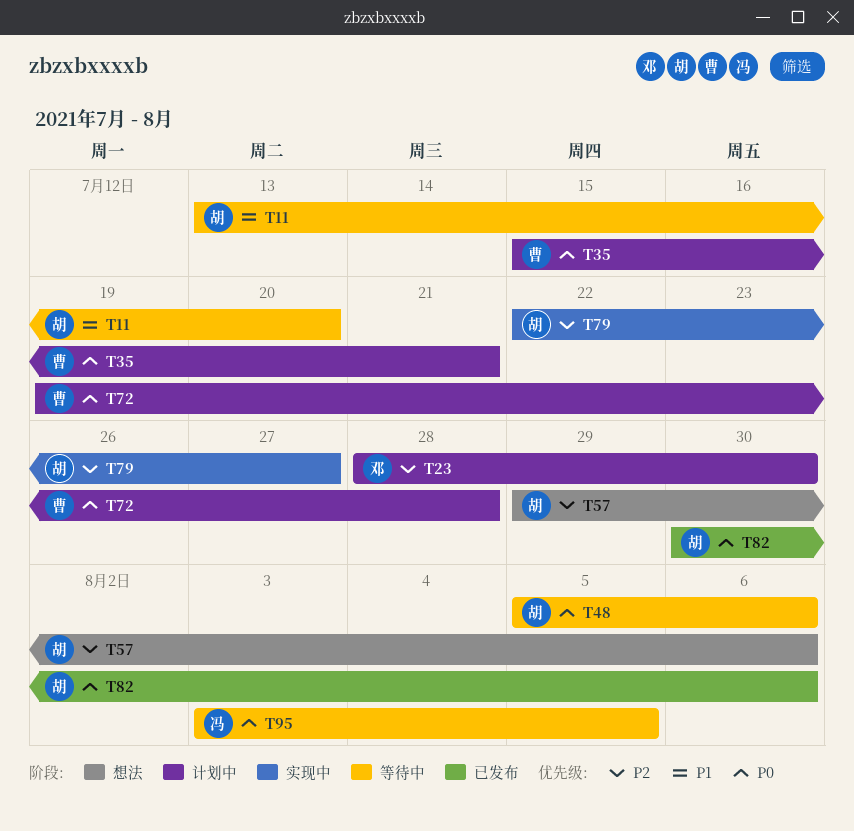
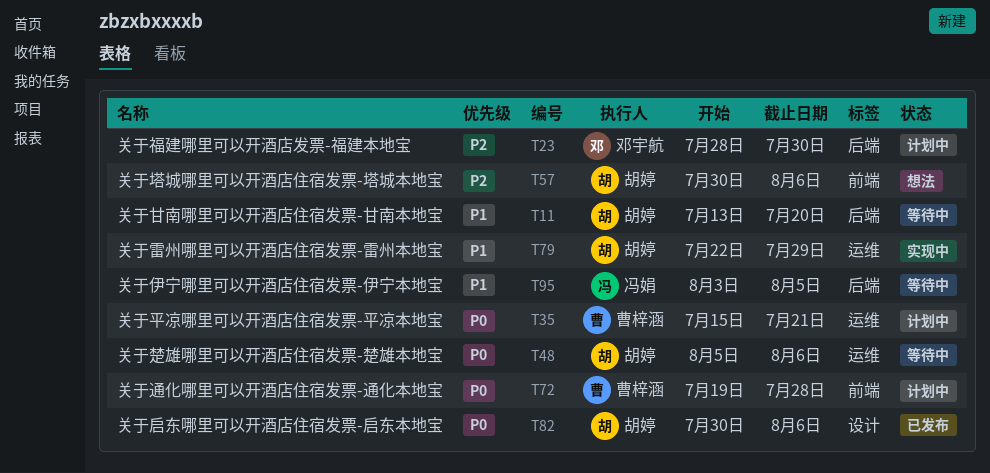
T57, start: Jul 29 -> Jul 30
T79, priority: P2 -> P1
T79, due: Jul 27 -> Jul 29
T95, priority: P0 -> P1

